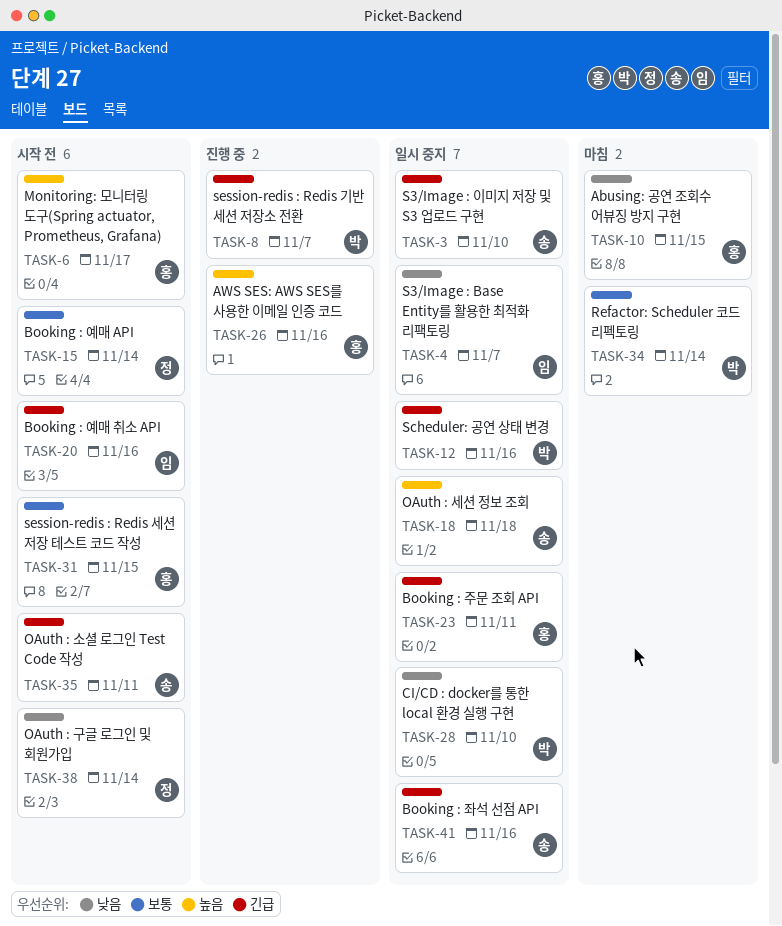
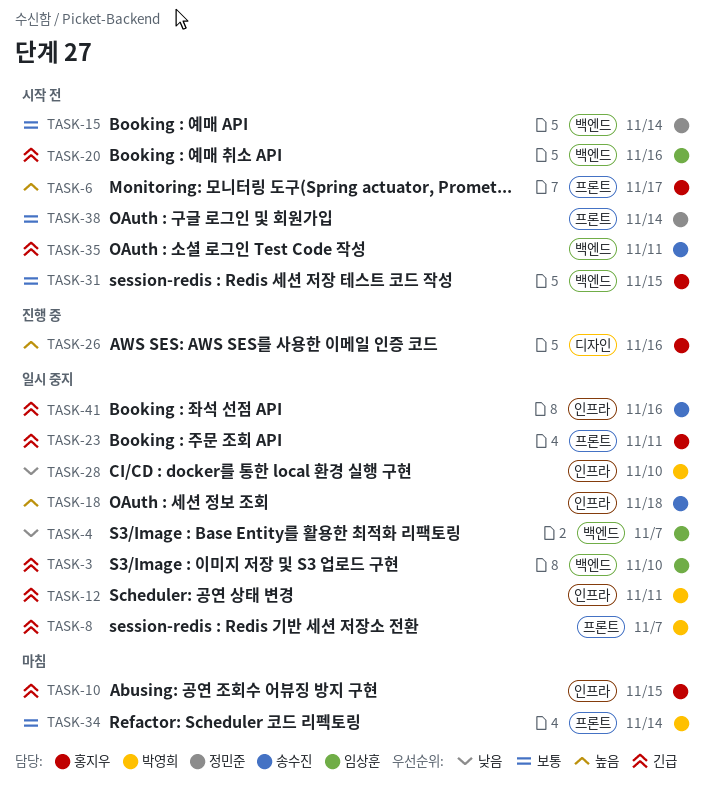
TASK-3, owner: 송수진 -> 임상훈
TASK-8, status: 진행 중 -> 일시 중지
TASK-10, priority: 낮음 -> 긴급
TASK-12, due: Nov 16 -> Nov 11
TASK-38, priority: 낮음 -> 보통

